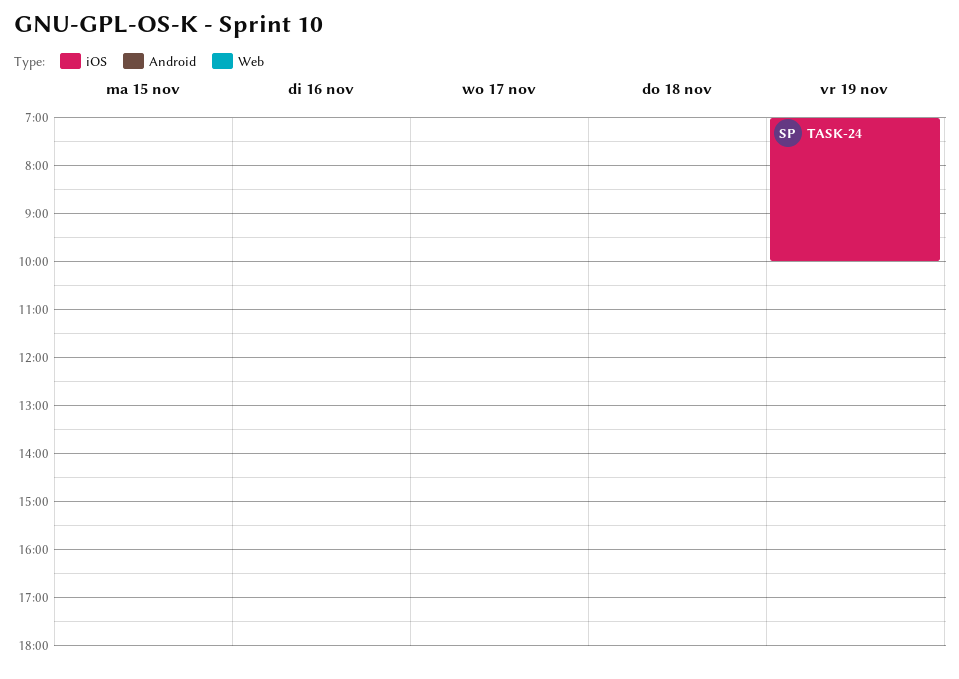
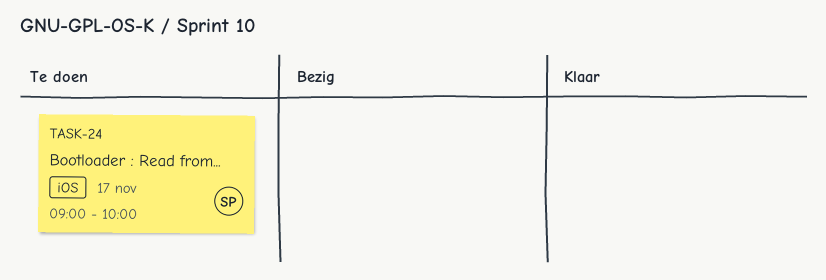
TASK-24, day: Nov 19 -> Nov 17
TASK-24, begins: 07:00 -> 09:00

